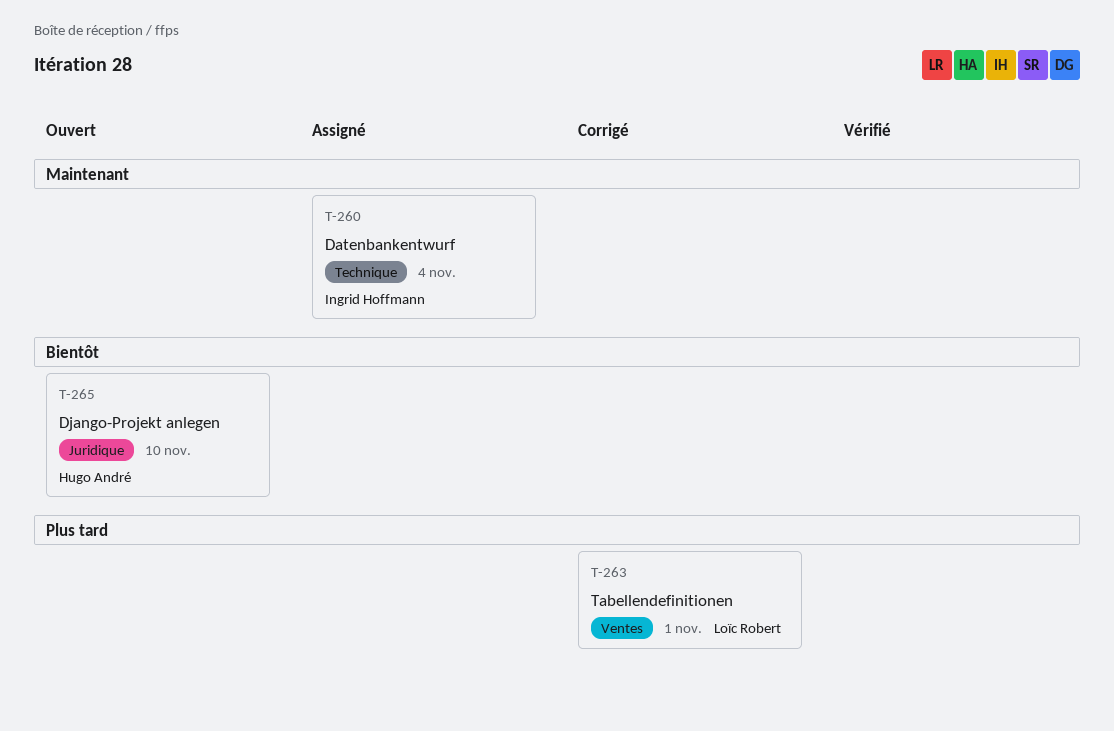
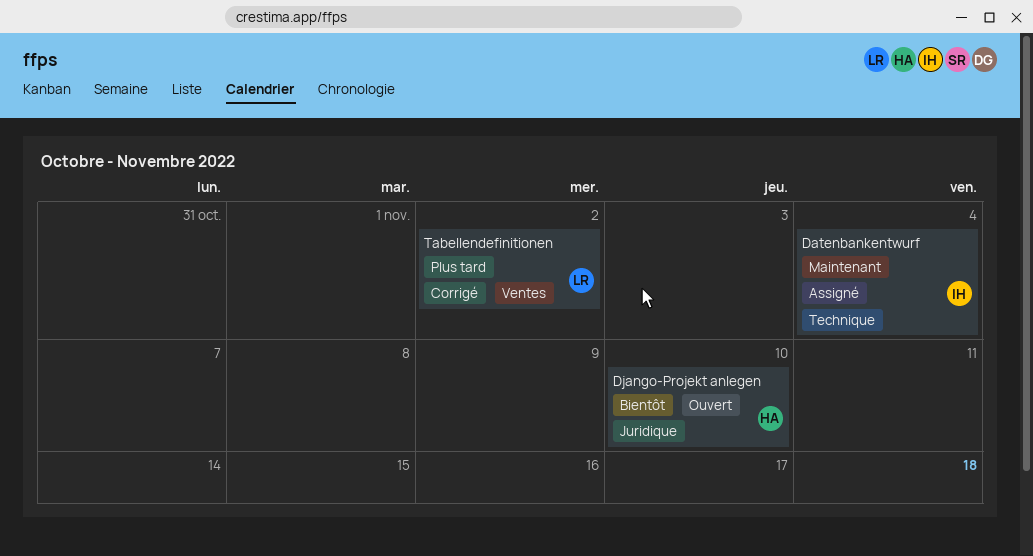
Tabellendefinitionen, due: Nov 1 -> Nov 2

